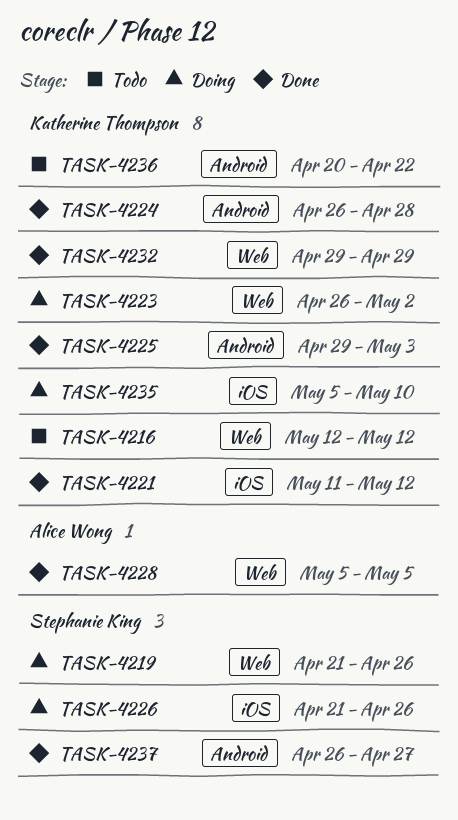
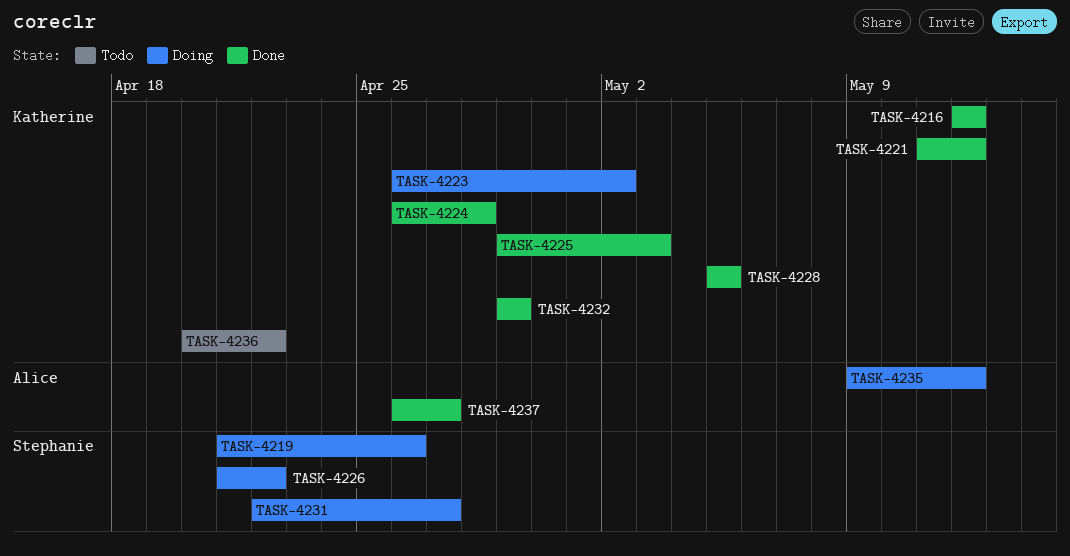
TASK-4216, status: Todo -> Done
TASK-4226, due: Apr 26 -> Apr 22
TASK-4228, owner: Alice Wong -> Katherine Thompson
TASK-4231: none -> present
TASK-4235, owner: Katherine Thompson -> Alice Wong
TASK-4235, start: May 5 -> May 9
TASK-4235, due: May 10 -> May 12
TASK-4237, owner: Stephanie King -> Alice Wong

